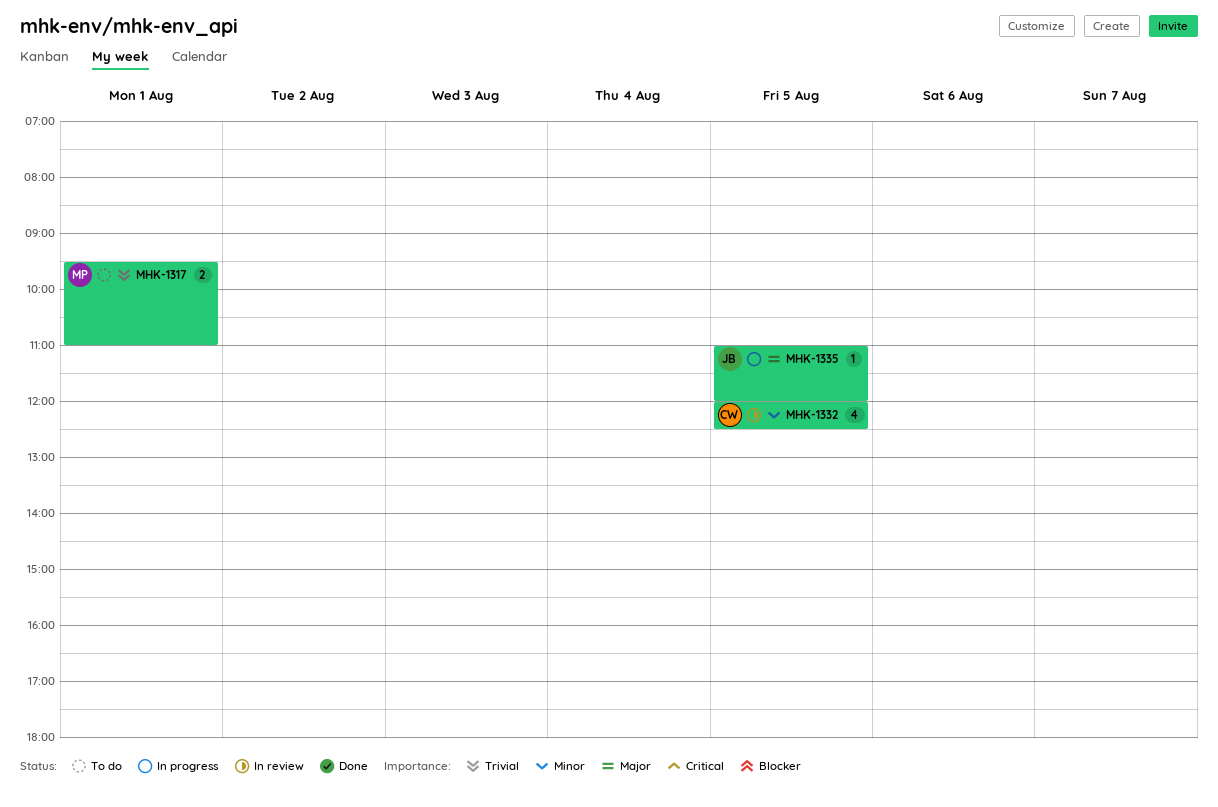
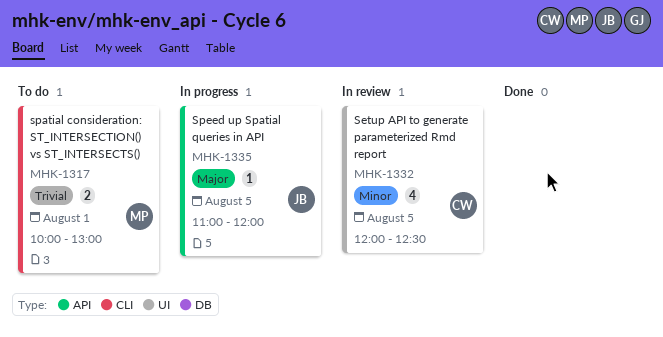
MHK-1317, begins: 09:30 -> 10:00
MHK-1317, ends: 11:00 -> 13:00

